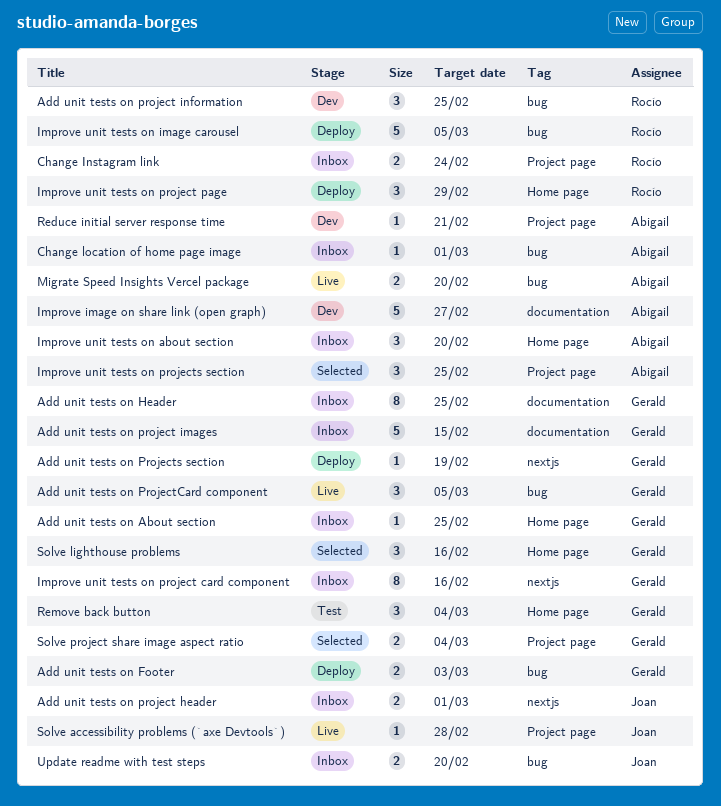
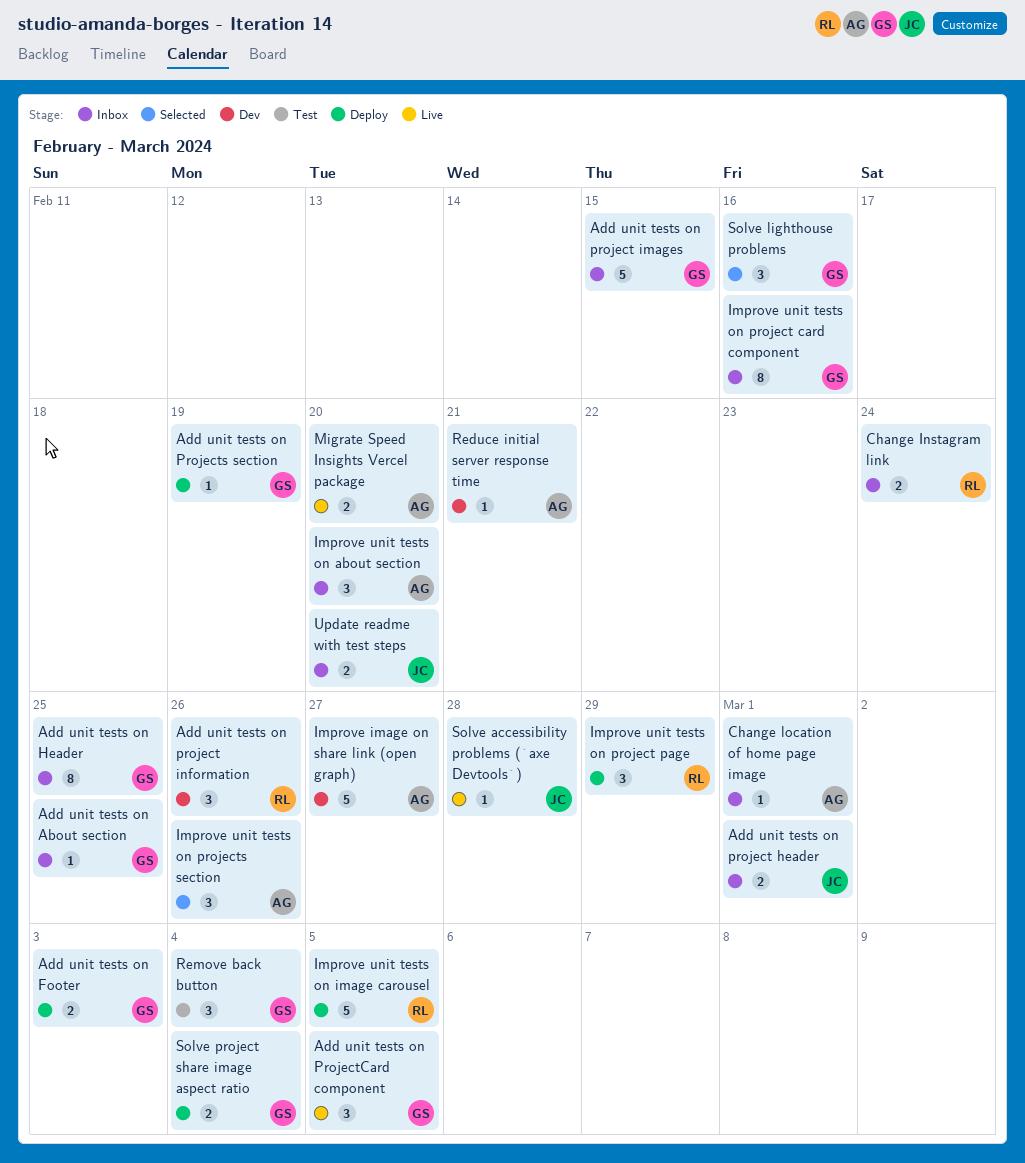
Add unit tests on project information, due: Feb 25 -> Feb 26
Improve unit tests on projects section, due: Feb 25 -> Feb 26
Solve project share image aspect ratio, status: Selected -> Deploy

